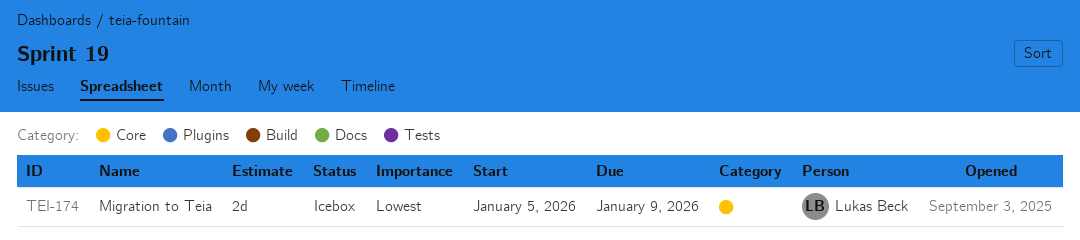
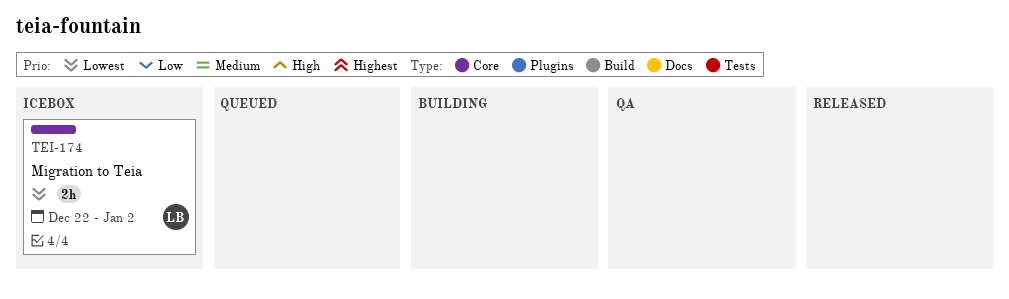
TEI-174, estimate: 2d -> 2h
TEI-174, start: Jan 5 -> Dec 22
TEI-174, due: Jan 9 -> Jan 2

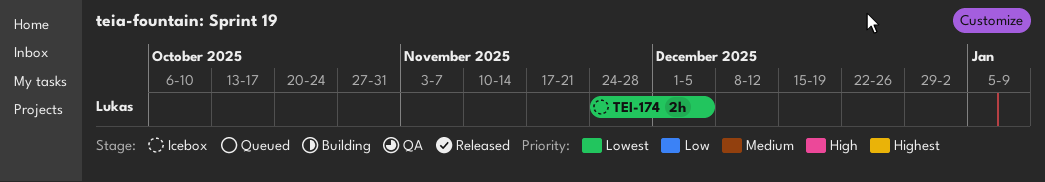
TEI-174, start: Dec 22 -> Nov 24
TEI-174, due: Jan 2 -> Dec 5

